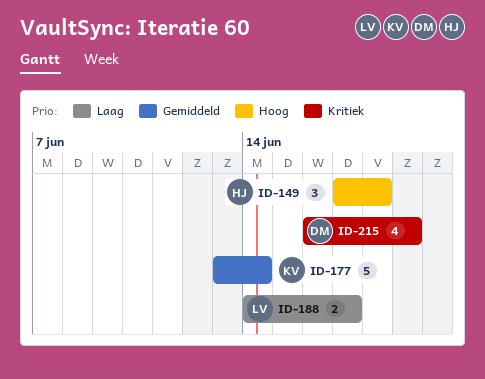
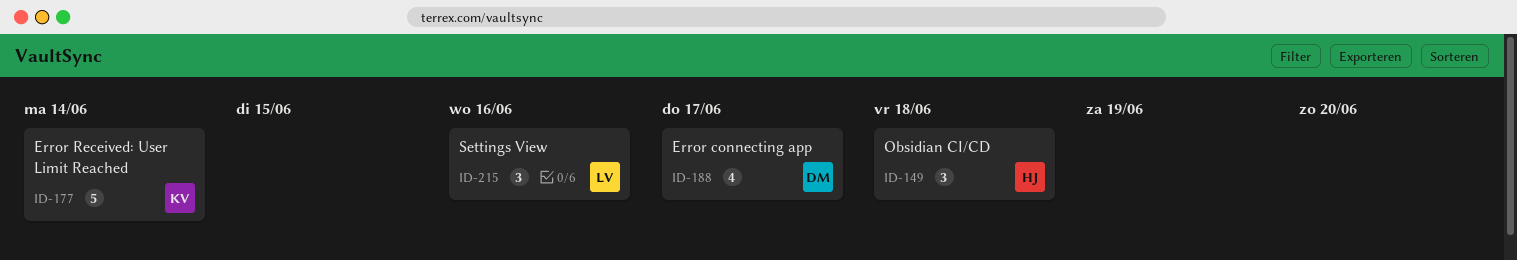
ID-188, owner: LV -> DM
ID-188, estimate: 2 -> 4
ID-215, owner: DM -> LV
ID-215, estimate: 4 -> 3
ID-215, due: Jun 19 -> Jun 16

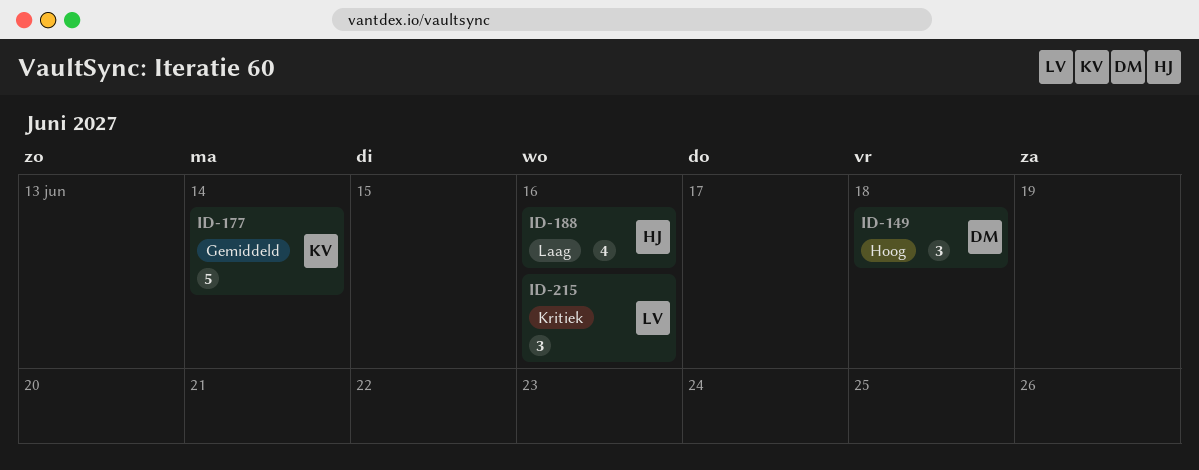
ID-149, owner: HJ -> DM
ID-188, owner: DM -> HJ
ID-188, due: Jun 17 -> Jun 16

